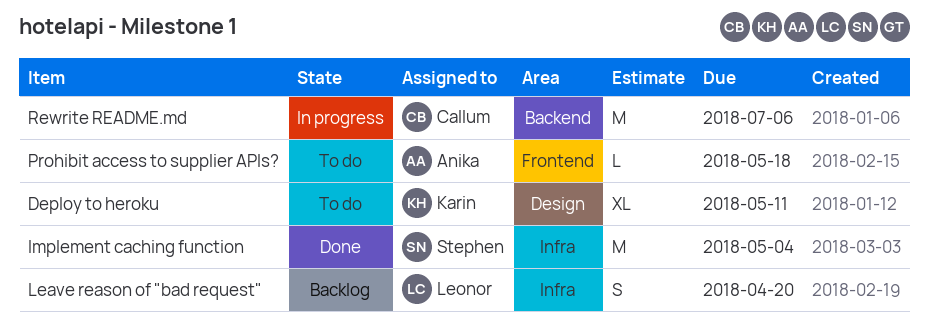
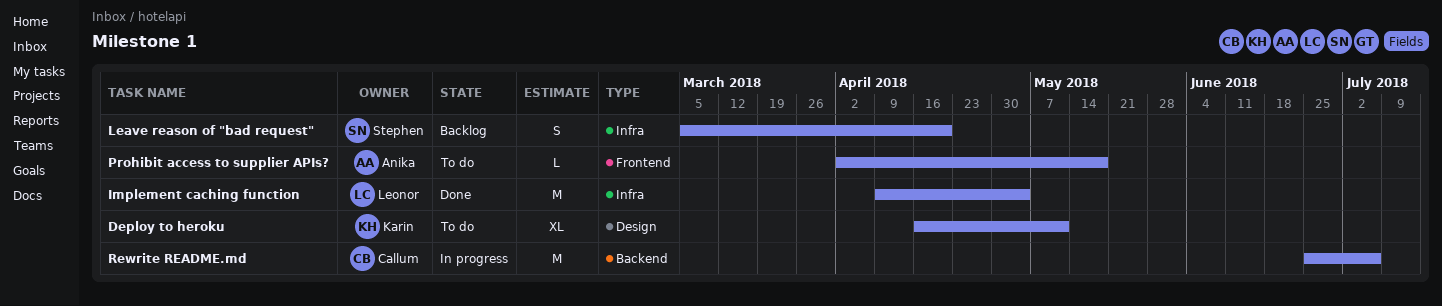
Implement caching function, owner: Stephen -> Leonor
Leave reason of "bad request", owner: Leonor -> Stephen

